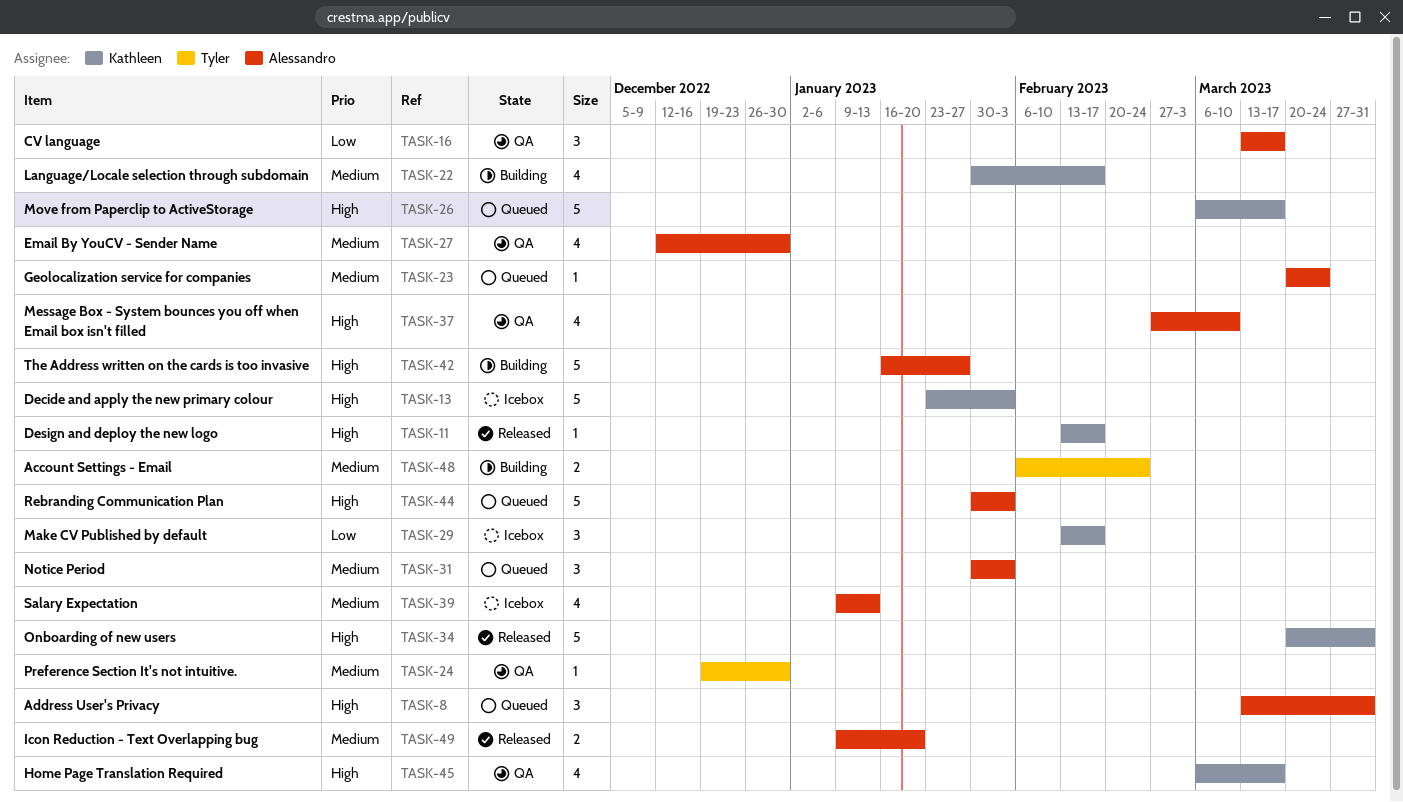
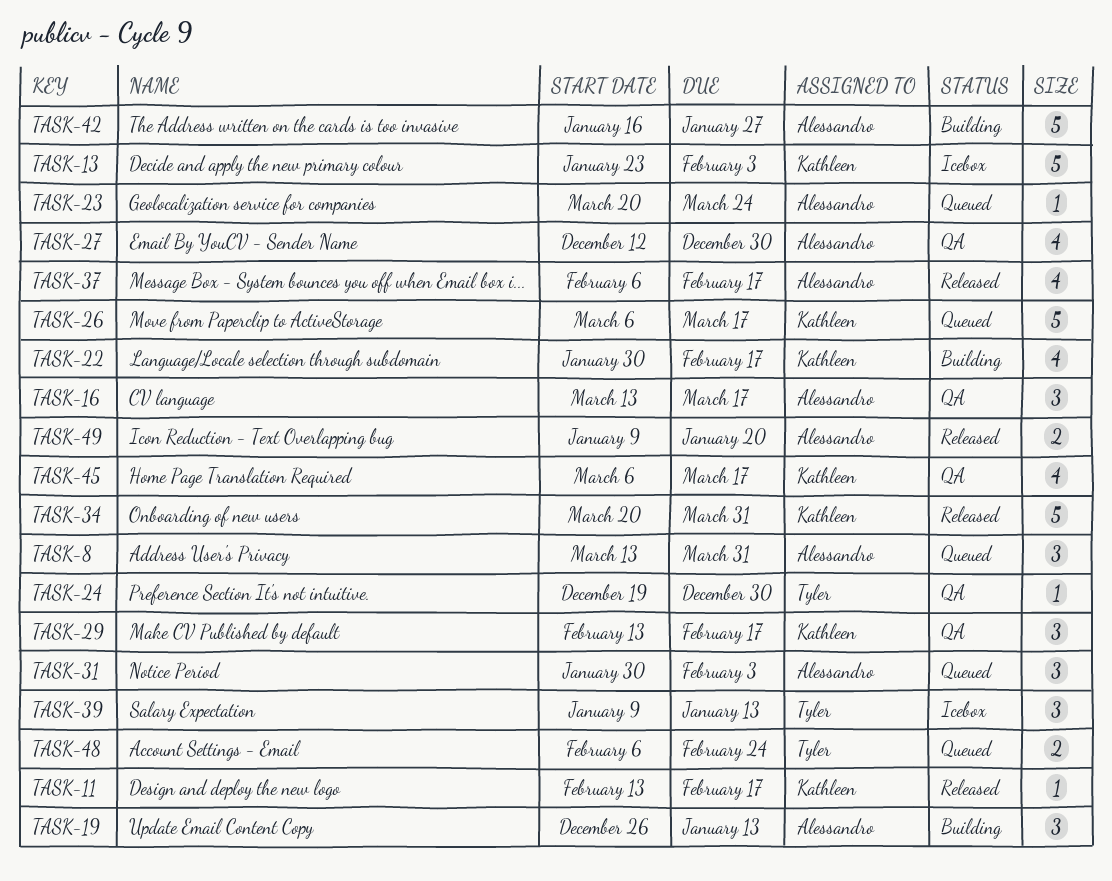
TASK-19: none -> present
TASK-29, status: Icebox -> QA
TASK-37, status: QA -> Released
TASK-37, start: Feb 27 -> Feb 6
TASK-37, due: Mar 10 -> Feb 17
TASK-39, owner: Alessandro -> Tyler
TASK-39, estimate: 4 -> 3
TASK-44: present -> none
TASK-48, status: Building -> Queued

